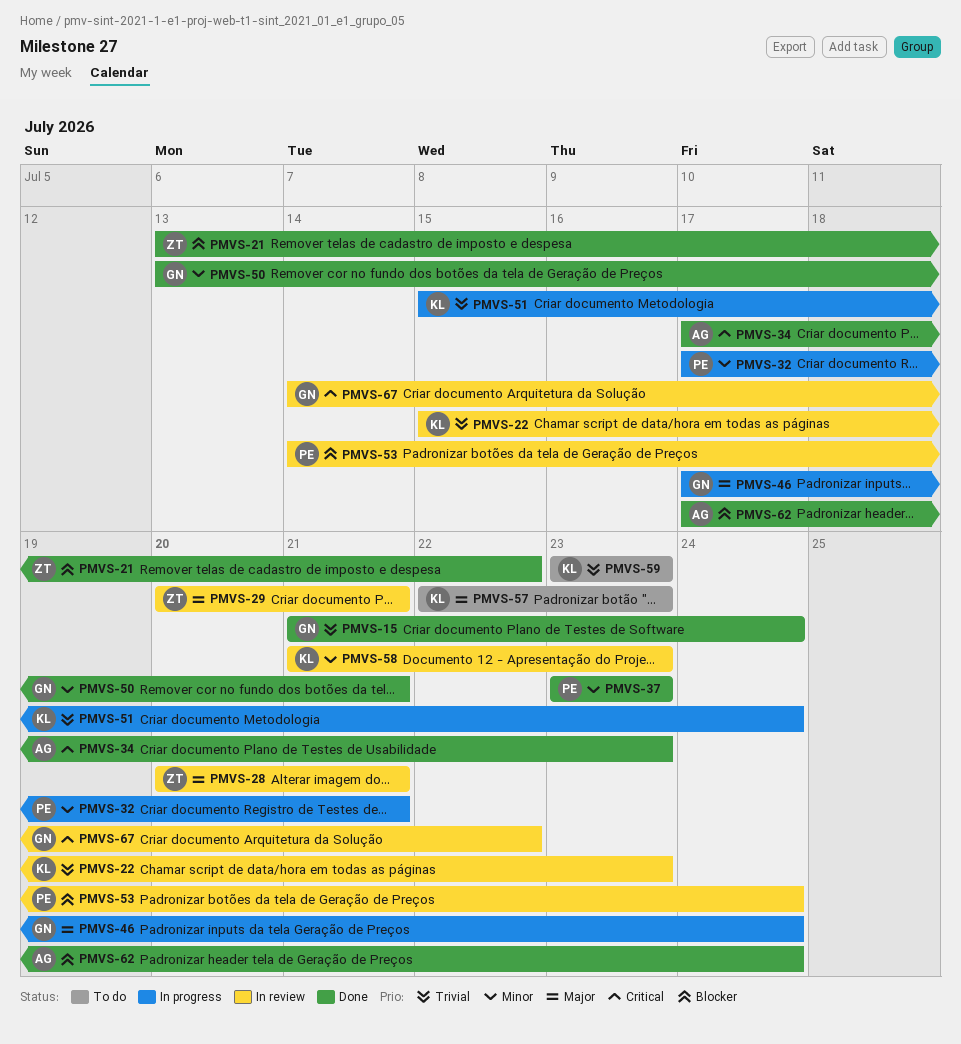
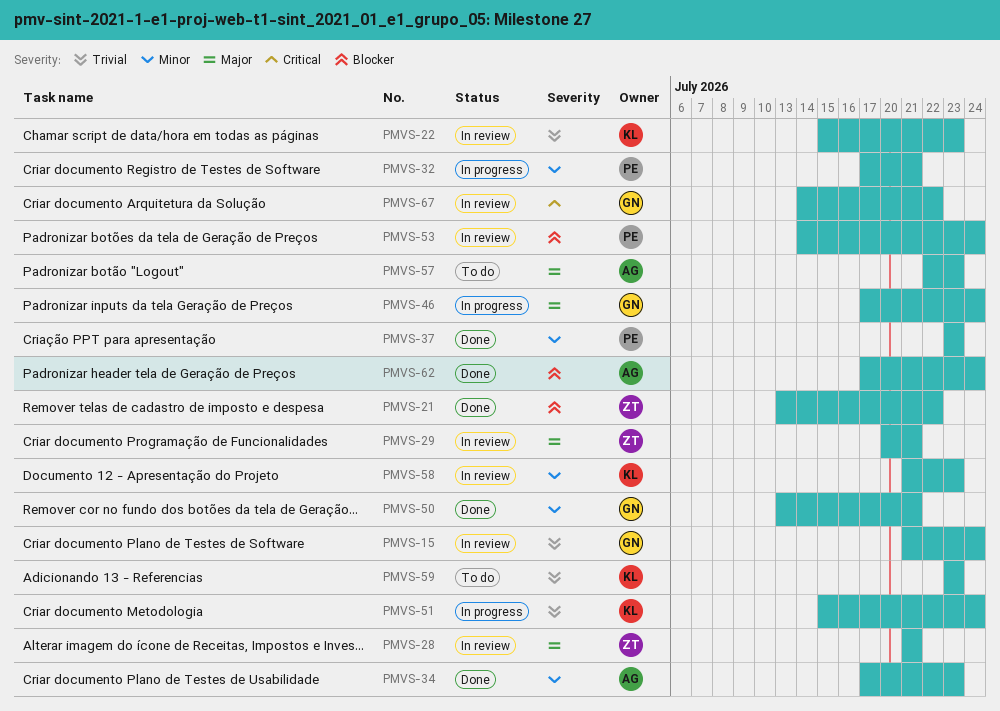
PMVS-15, status: Done -> In review
PMVS-28, start: Jul 20 -> Jul 21
PMVS-34, priority: Critical -> Minor
PMVS-57, owner: KL -> AG

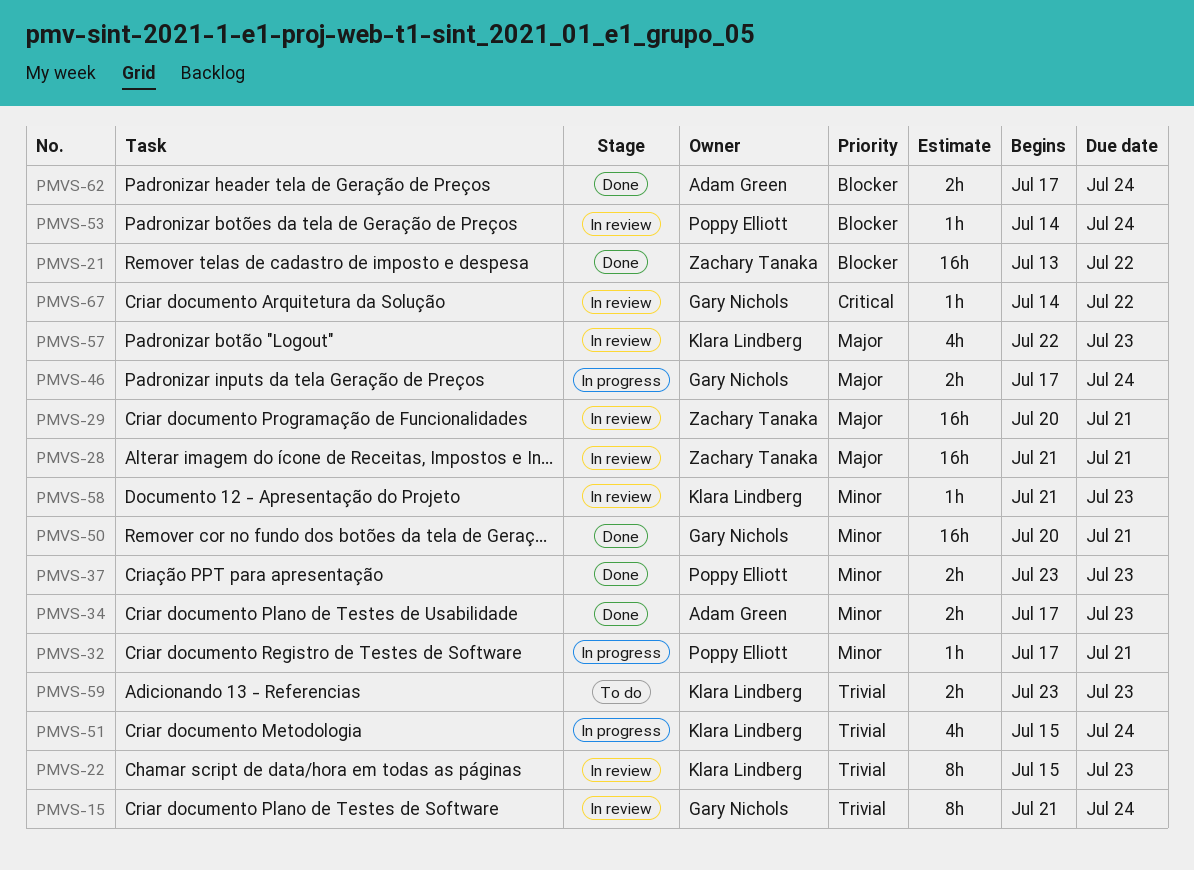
PMVS-50, start: Jul 13 -> Jul 20
PMVS-57, status: To do -> In review
PMVS-57, owner: Adam Green -> Klara Lindberg

